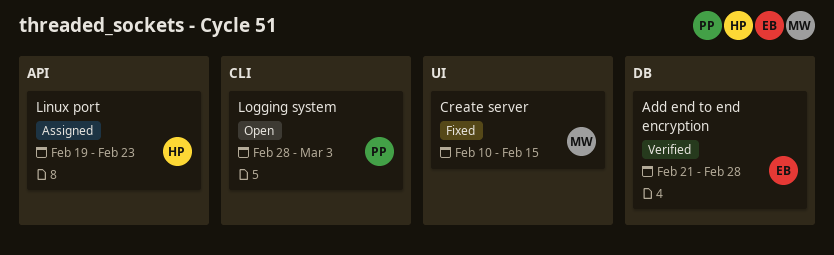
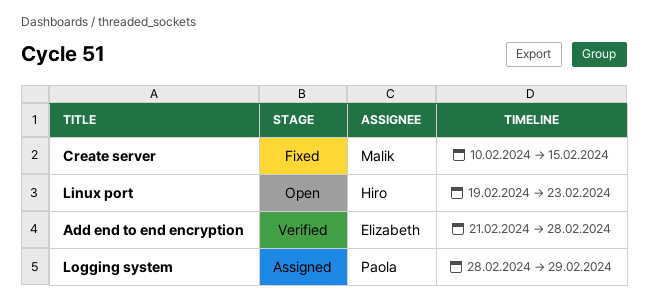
Linux port, status: Assigned -> Open
Logging system, status: Open -> Assigned
Logging system, due: Mar 3 -> Feb 29

